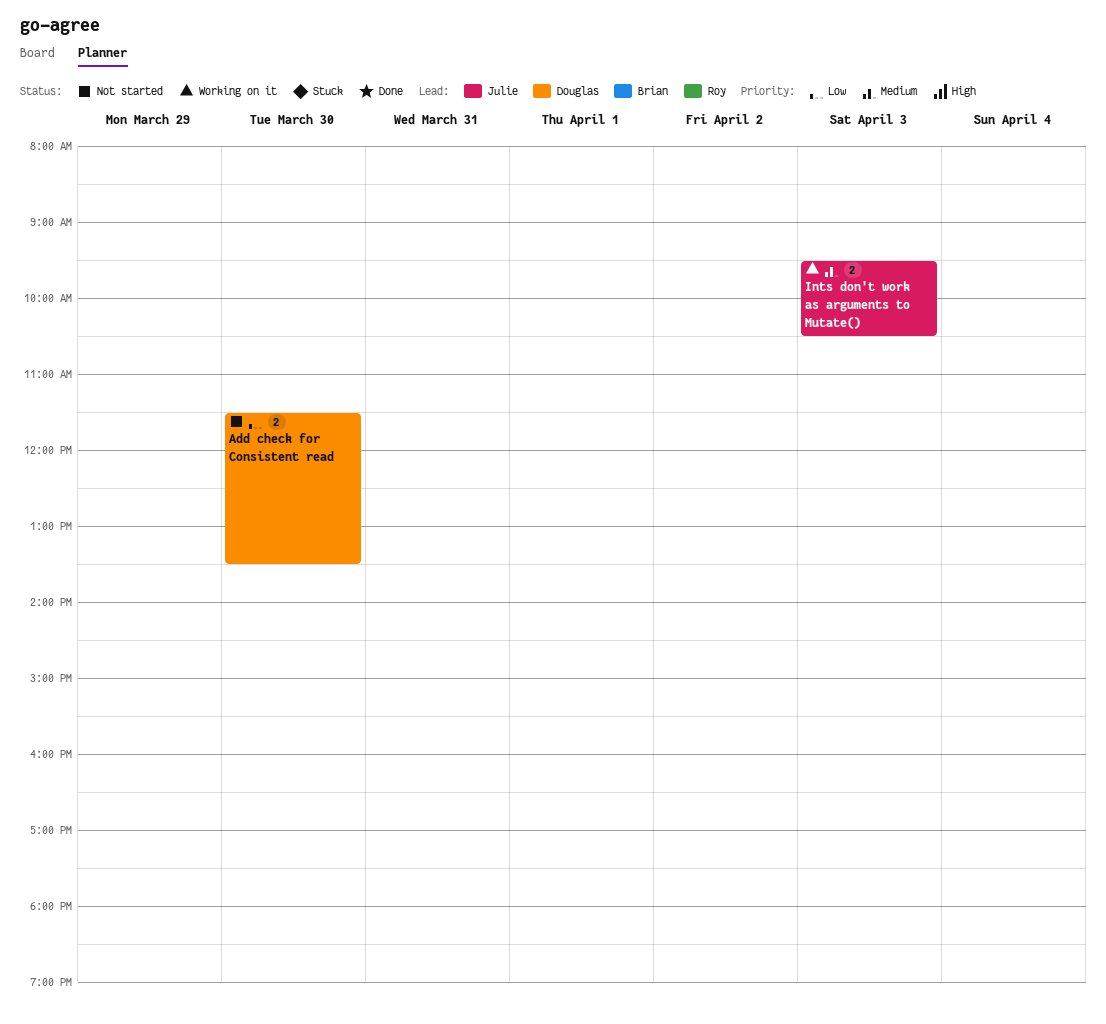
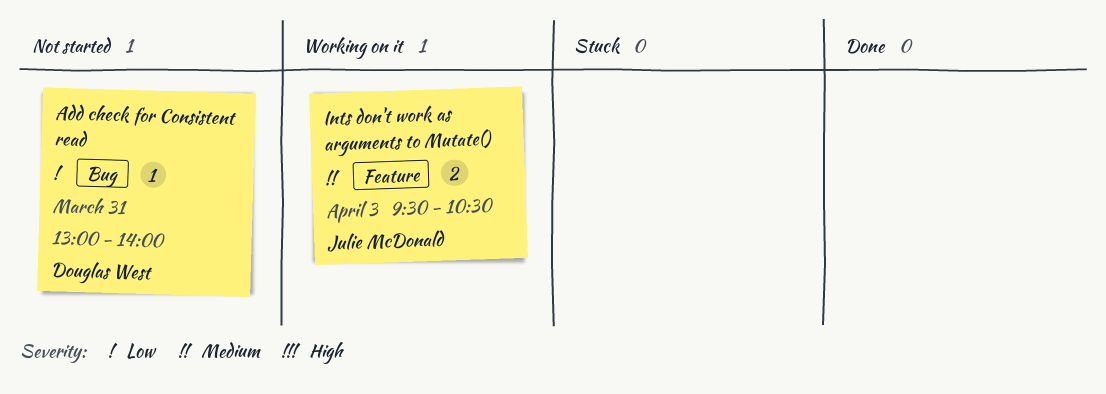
Add check for Consistent read, estimate: 2 -> 1
Add check for Consistent read, day: Mar 30 -> Mar 31
Add check for Consistent read, begins: 11:30 -> 13:00
Add check for Consistent read, ends: 13:30 -> 14:00

